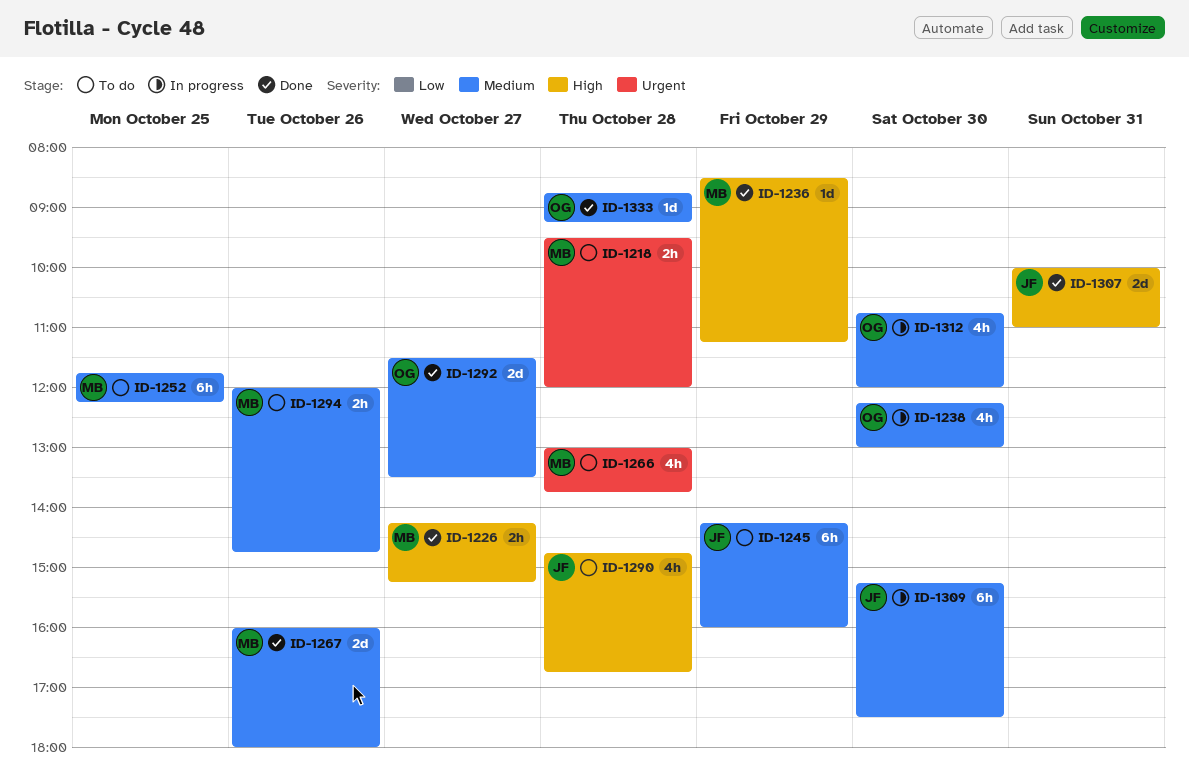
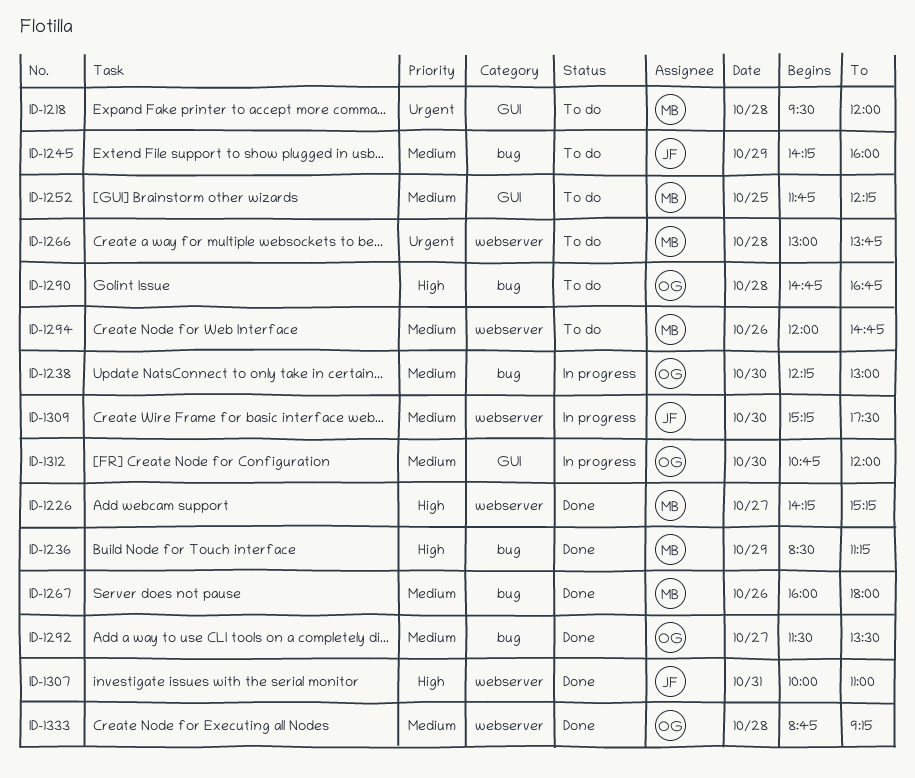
ID-1290, owner: JF -> OG

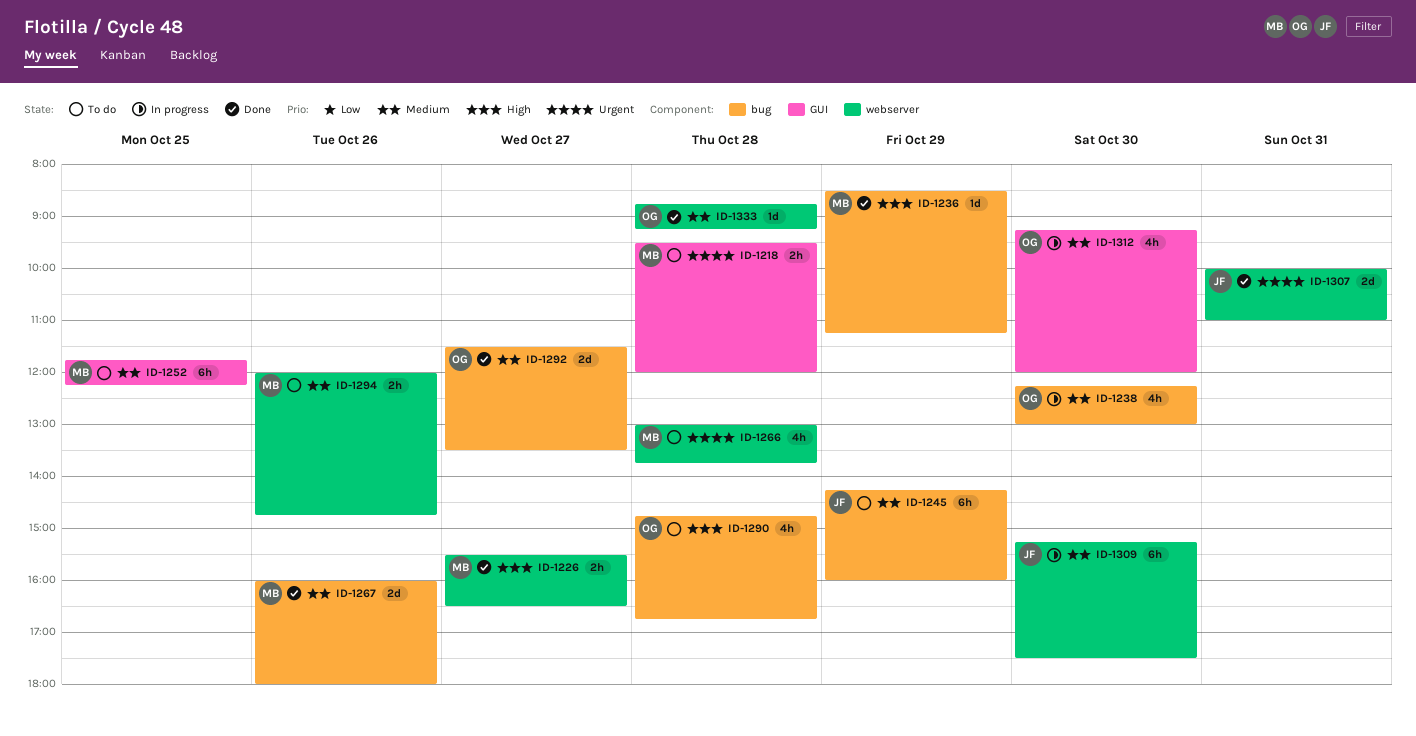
ID-1226, begins: 14:15 -> 15:30
ID-1226, ends: 15:15 -> 16:30
ID-1307, priority: High -> Urgent
ID-1312, begins: 10:45 -> 09:15

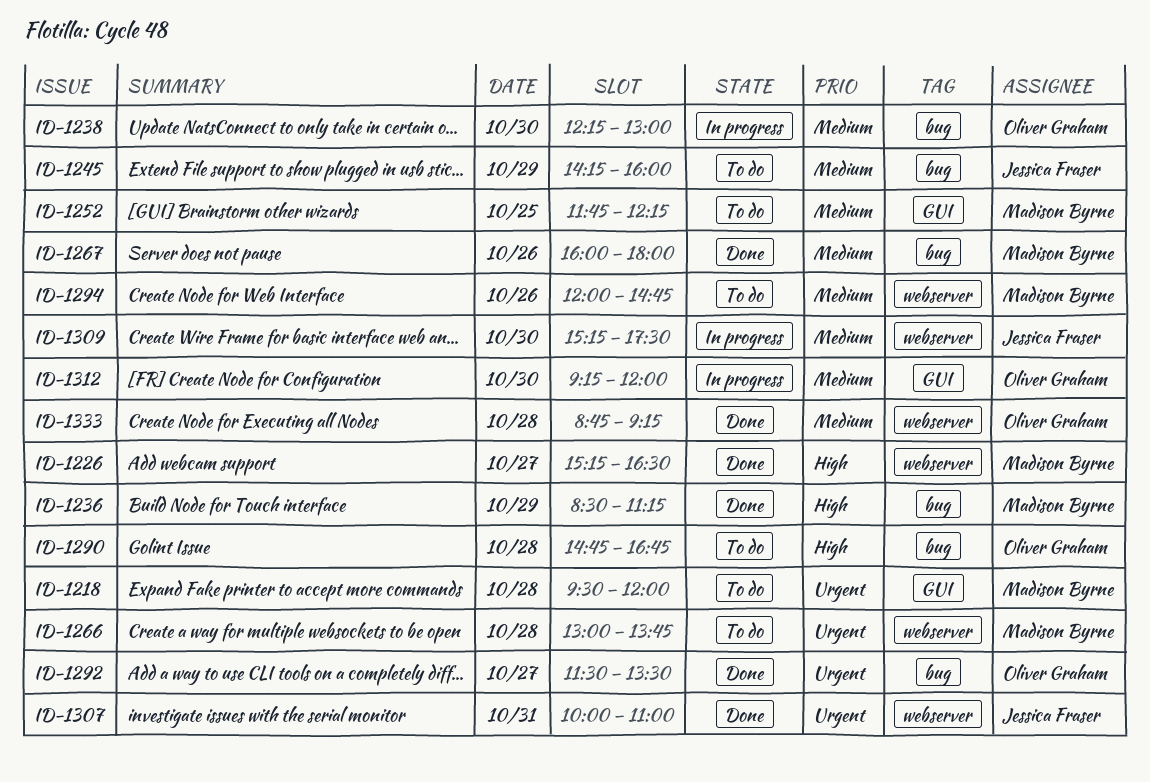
ID-1226, begins: 15:30 -> 15:15
ID-1292, priority: Medium -> Urgent

